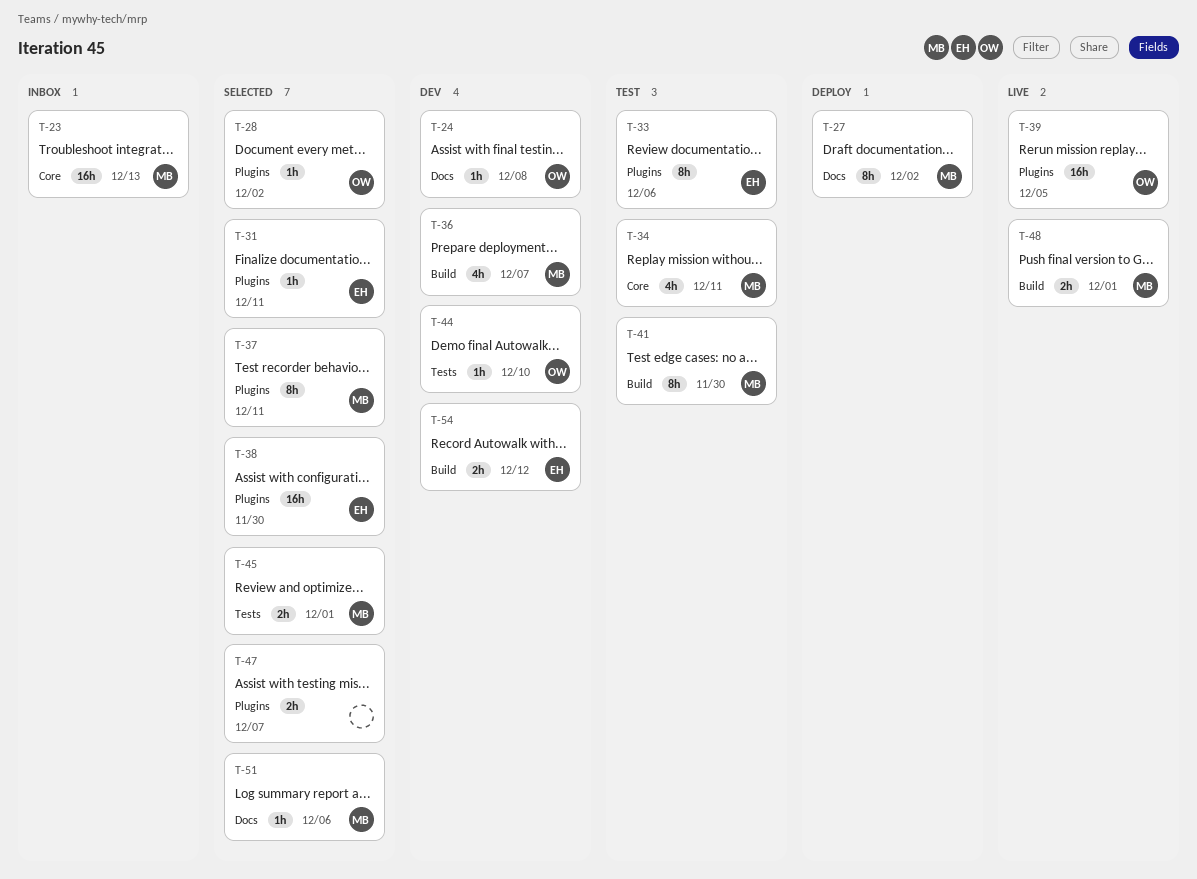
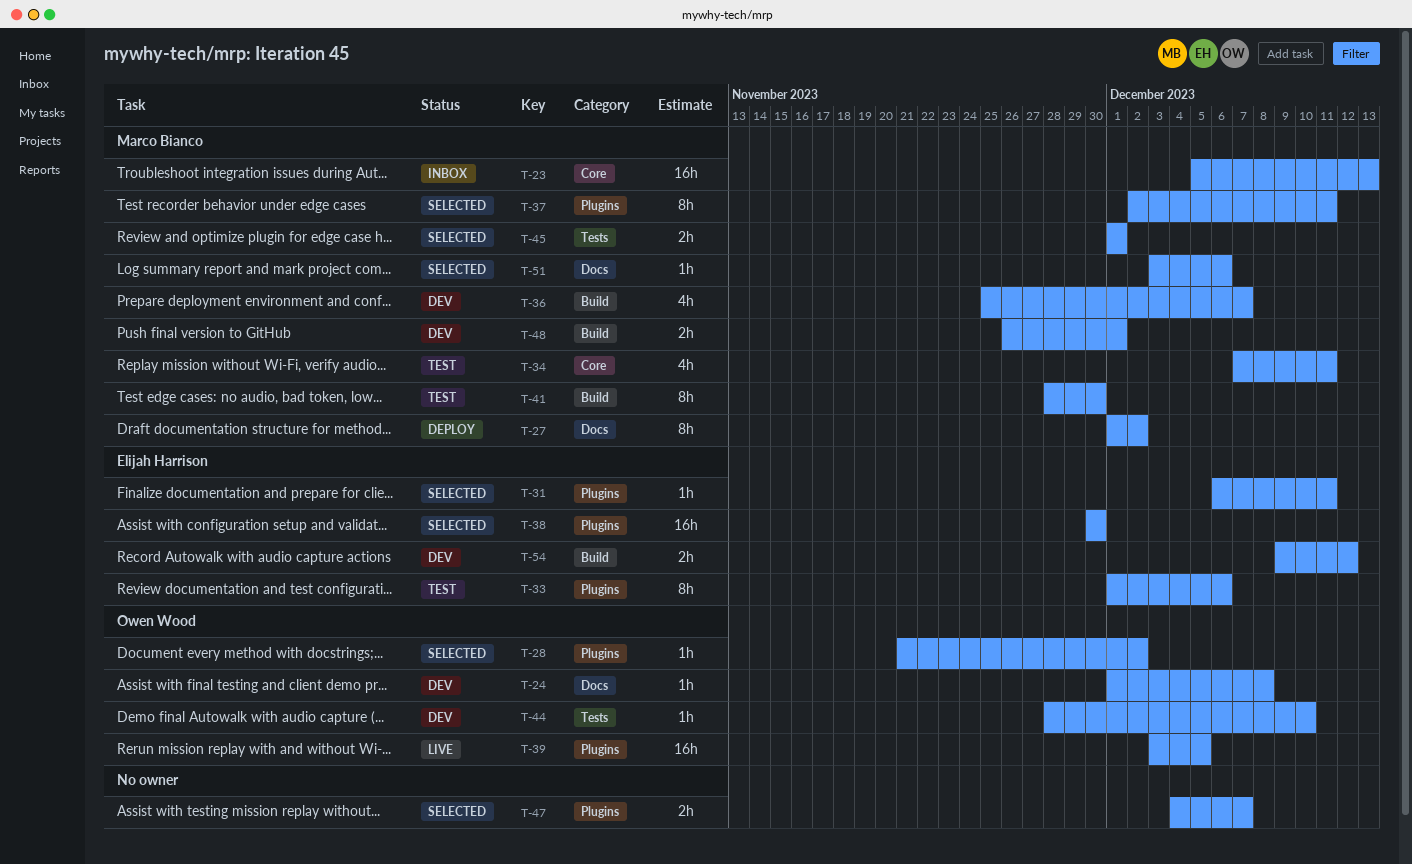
T-48, status: Live -> Dev

